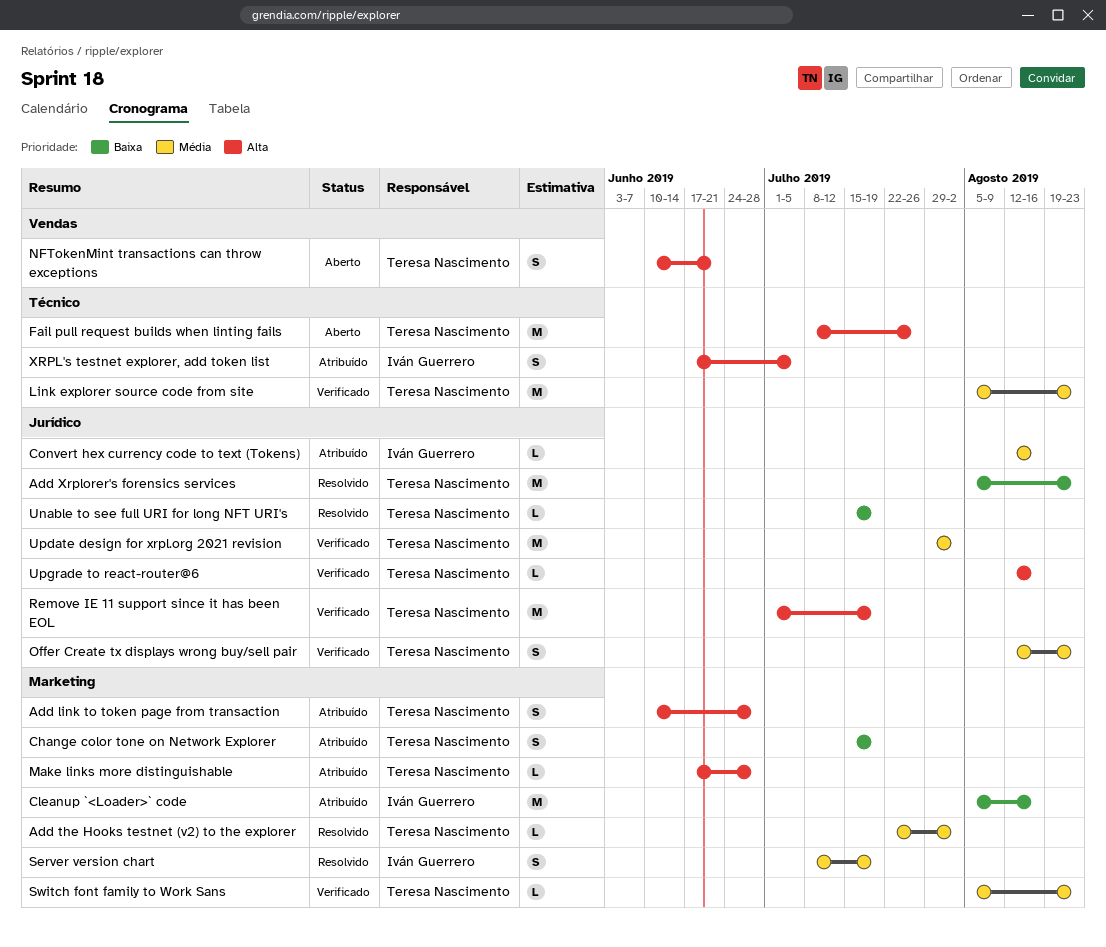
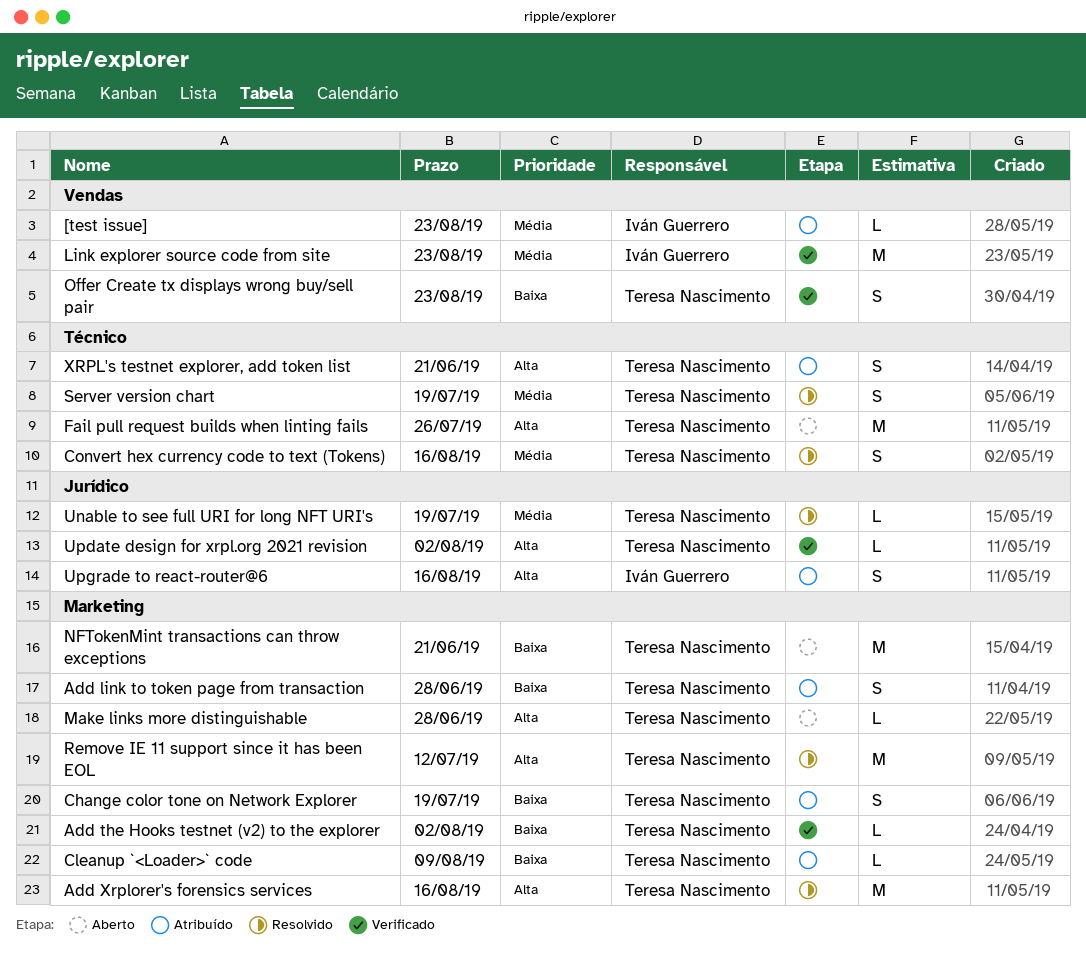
[test issue]: none -> present
Add link to token page from transaction, priority: Alta -> Baixa
Add the Hooks testnet (v2) to the explorer, status: Resolvido -> Verificado
Add the Hooks testnet (v2) to the explorer, priority: Média -> Baixa
Add Xrplorer's forensics services, priority: Baixa -> Alta
Add Xrplorer's forensics services, label: Jurídico -> Marketing
Add Xrplorer's forensics services, due: Aug 23 -> Aug 16
Cleanup `<Loader>` code, owner: Iván Guerrero -> Teresa Nascimento
Cleanup `<Loader>` code, estimate: M -> L
Cleanup `<Loader>` code, due: Aug 16 -> Aug 9
Convert hex currency code to text (Tokens), status: Atribuído -> Resolvido
Convert hex currency code to text (Tokens), owner: Iván Guerrero -> Teresa Nascimento
Convert hex currency code to text (Tokens), label: Jurídico -> Técnico
Convert hex currency code to text (Tokens), estimate: L -> S
Link explorer source code from site, owner: Teresa Nascimento -> Iván Guerrero
Link explorer source code from site, label: Técnico -> Vendas
Make links more distinguishable, status: Atribuído -> Aberto
NFTokenMint transactions can throw exceptions, priority: Alta -> Baixa
NFTokenMint transactions can throw exceptions, label: Vendas -> Marketing
NFTokenMint transactions can throw exceptions, estimate: S -> M
Offer Create tx displays wrong buy/sell pair, priority: Média -> Baixa
Offer Create tx displays wrong buy/sell pair, label: Jurídico -> Vendas
Remove IE 11 support since it has been EOL, status: Verificado -> Resolvido
Remove IE 11 support since it has been EOL, label: Jurídico -> Marketing
Remove IE 11 support since it has been EOL, due: Jul 19 -> Jul 12
Server version chart, owner: Iván Guerrero -> Teresa Nascimento
Server version chart, label: Marketing -> Técnico
Switch font family to Work Sans: present -> none
Unable to see full URI for long NFT URI's, priority: Baixa -> Média
Update design for xrpl.org 2021 revision, priority: Média -> Alta
Update design for xrpl.org 2021 revision, estimate: M -> L
Upgrade to react-router@6, status: Verificado -> Atribuído
Upgrade to react-router@6, owner: Teresa Nascimento -> Iván Guerrero
Upgrade to react-router@6, estimate: L -> S
XRPL's testnet explorer, add token list, owner: Iván Guerrero -> Teresa Nascimento
XRPL's testnet explorer, add token list, due: Jul 5 -> Jun 21

